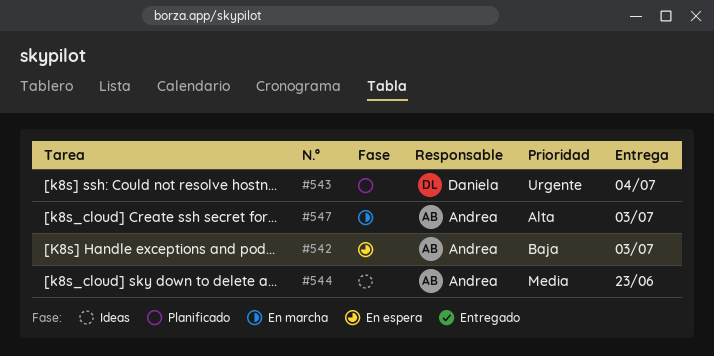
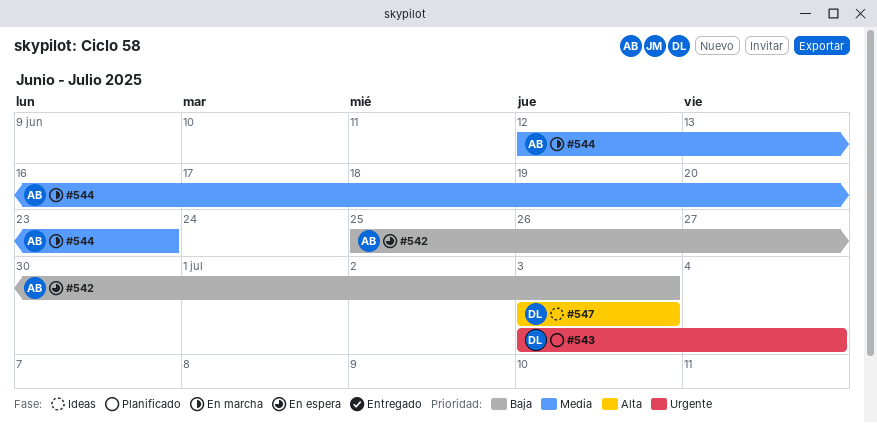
#544, status: Ideas -> En marcha
#547, status: En marcha -> Ideas
#547, owner: Andrea -> Daniela

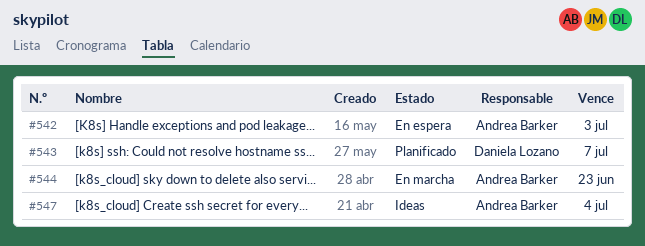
#543, due: Jul 4 -> Jul 7
#547, owner: Daniela Lozano -> Andrea Barker
#547, due: Jul 3 -> Jul 4

